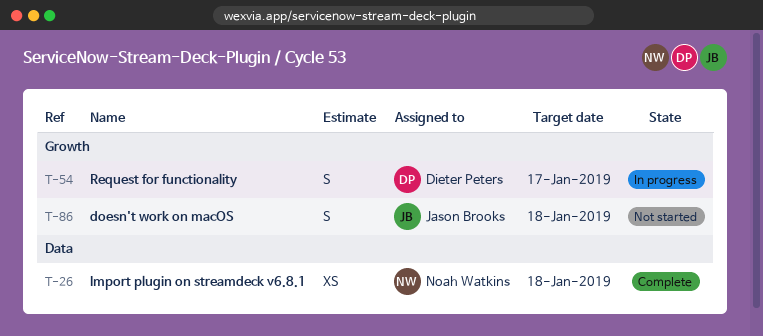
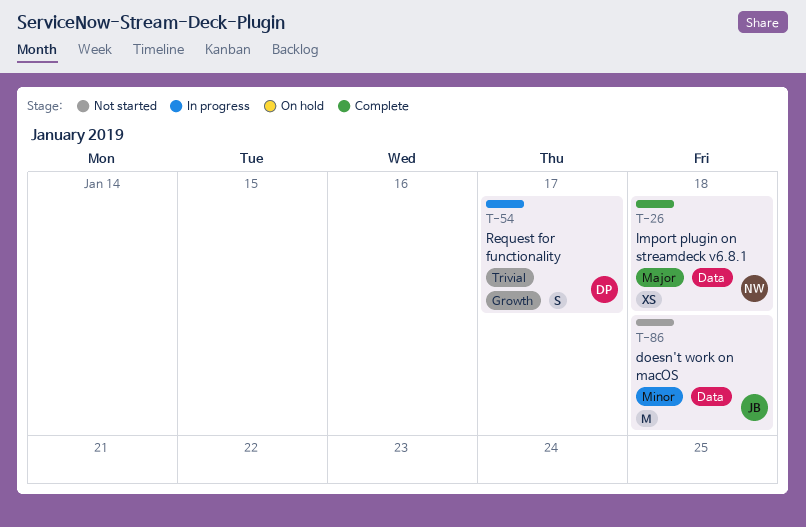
T-86, label: Growth -> Data
T-86, estimate: S -> M

